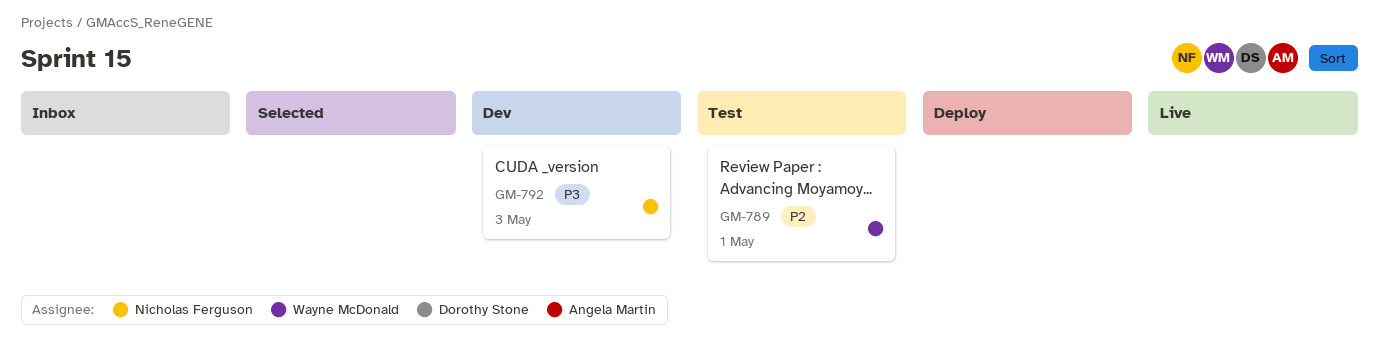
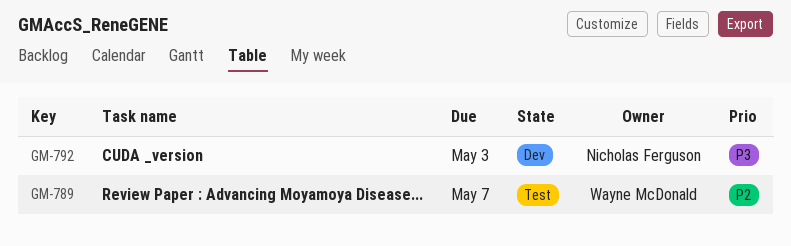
GM-789, due: May 1 -> May 7

